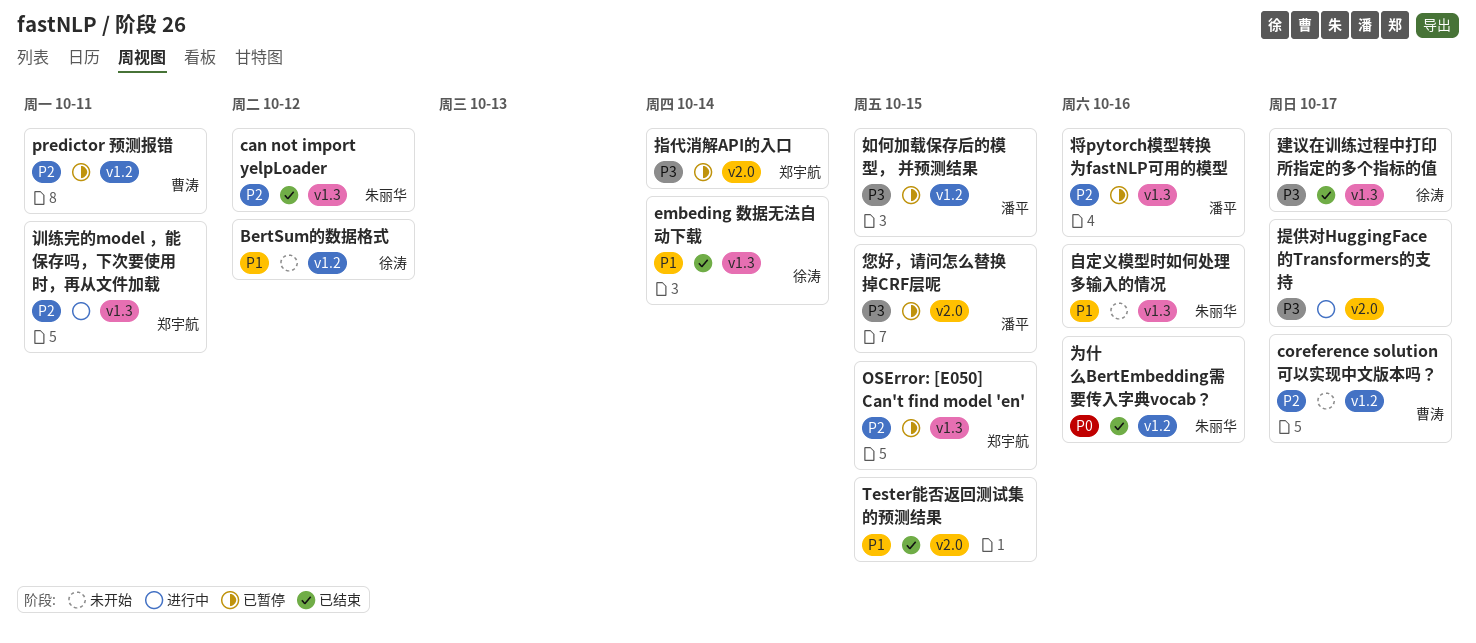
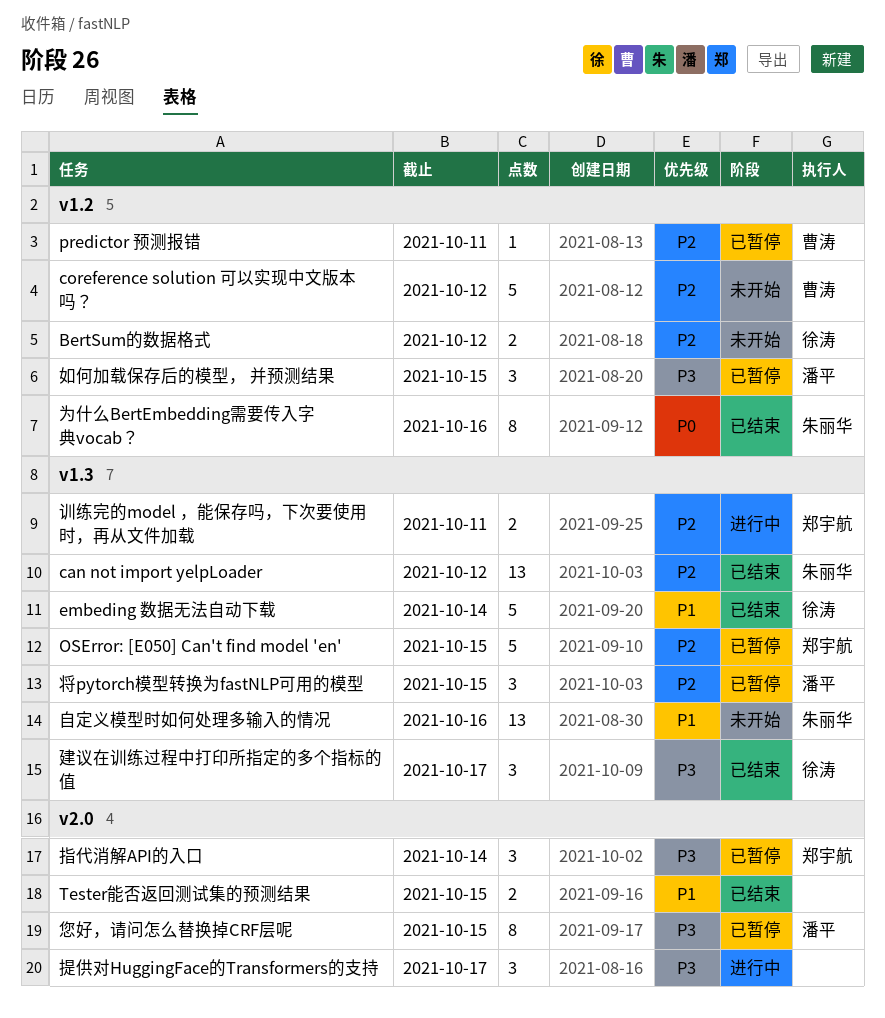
BertSum的数据格式, priority: P1 -> P2
coreference solution 可以实现中文版本吗？, due: Oct 17 -> Oct 12
将pytorch模型转换为fastNLP可用的模型, due: Oct 16 -> Oct 15

